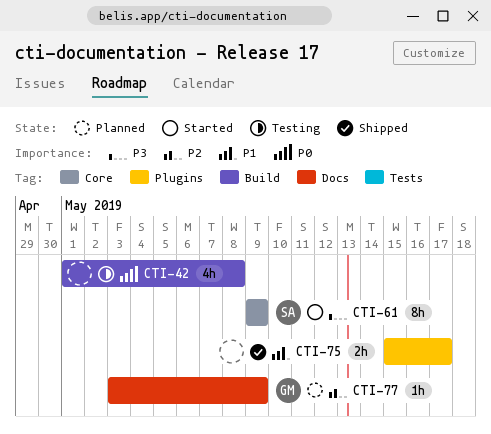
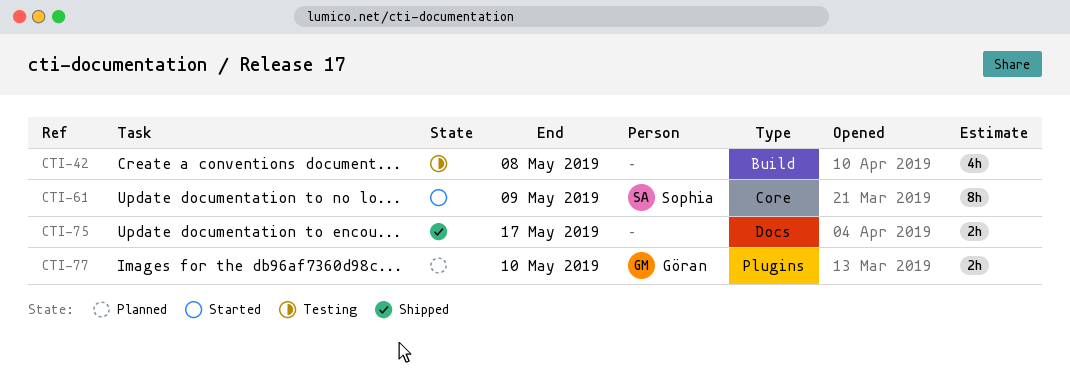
CTI-75, label: Plugins -> Docs
CTI-77, label: Docs -> Plugins
CTI-77, estimate: 1h -> 2h
CTI-77, due: May 9 -> May 10

